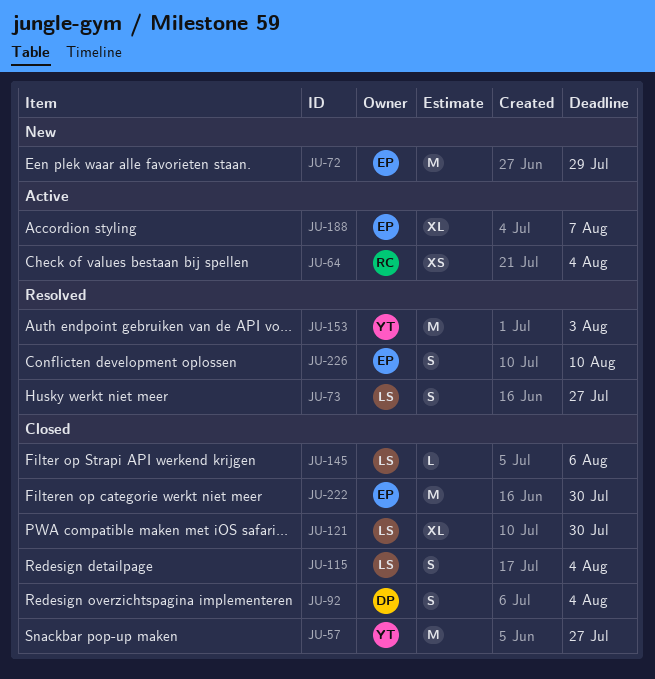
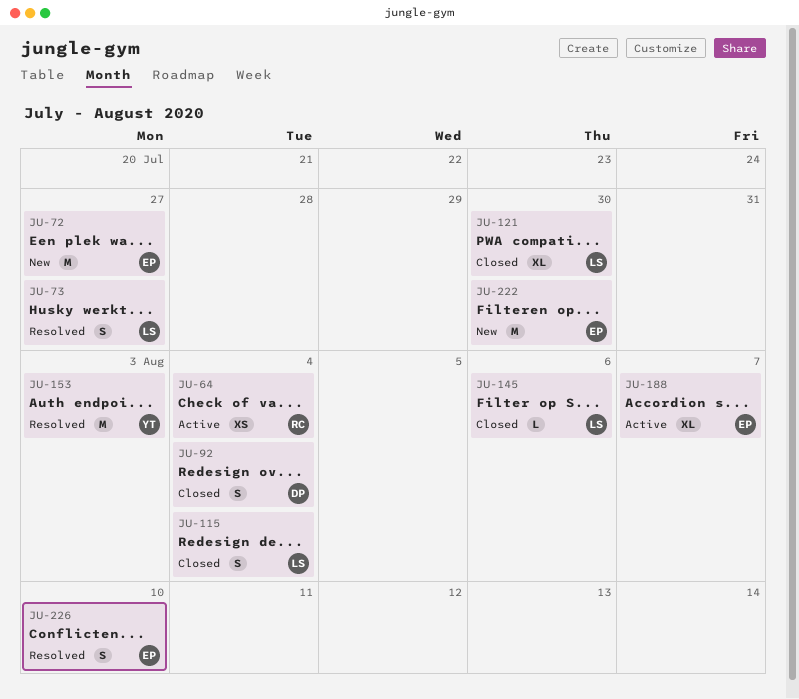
JU-57: present -> none
JU-72, due: Jul 29 -> Jul 27
JU-222, status: Closed -> New

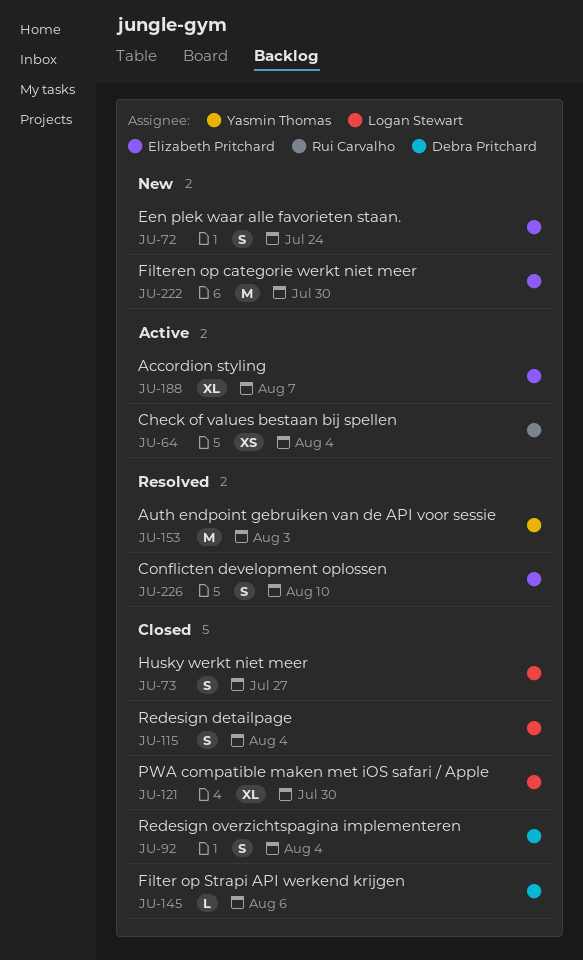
JU-72, estimate: M -> S
JU-72, due: Jul 27 -> Jul 24
JU-73, status: Resolved -> Closed
JU-145, owner: Logan Stewart -> Debra Pritchard

